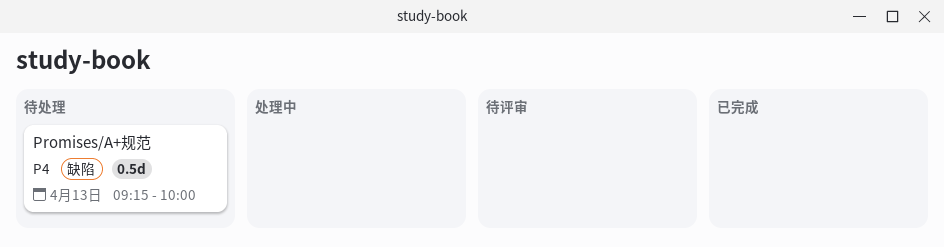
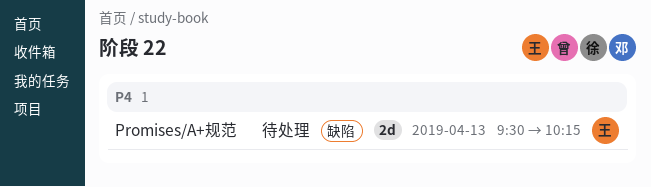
Promises/A+规范, estimate: 0.5d -> 2d
Promises/A+规范, begins: 09:15 -> 09:30
Promises/A+规范, ends: 10:00 -> 10:15

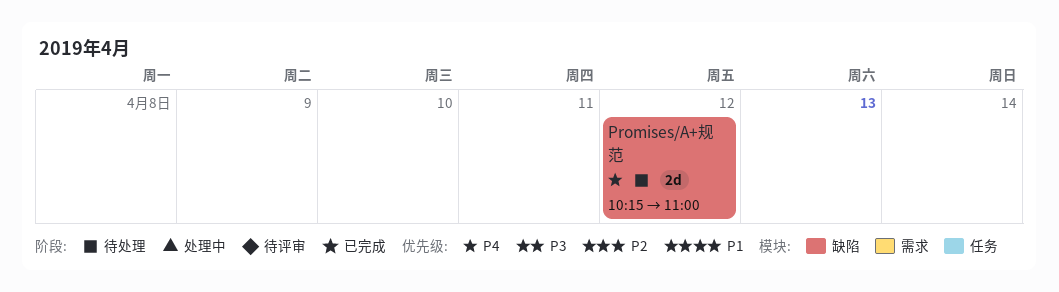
Promises/A+规范, day: Apr 13 -> Apr 12
Promises/A+规范, begins: 09:30 -> 10:15
Promises/A+规范, ends: 10:15 -> 11:00

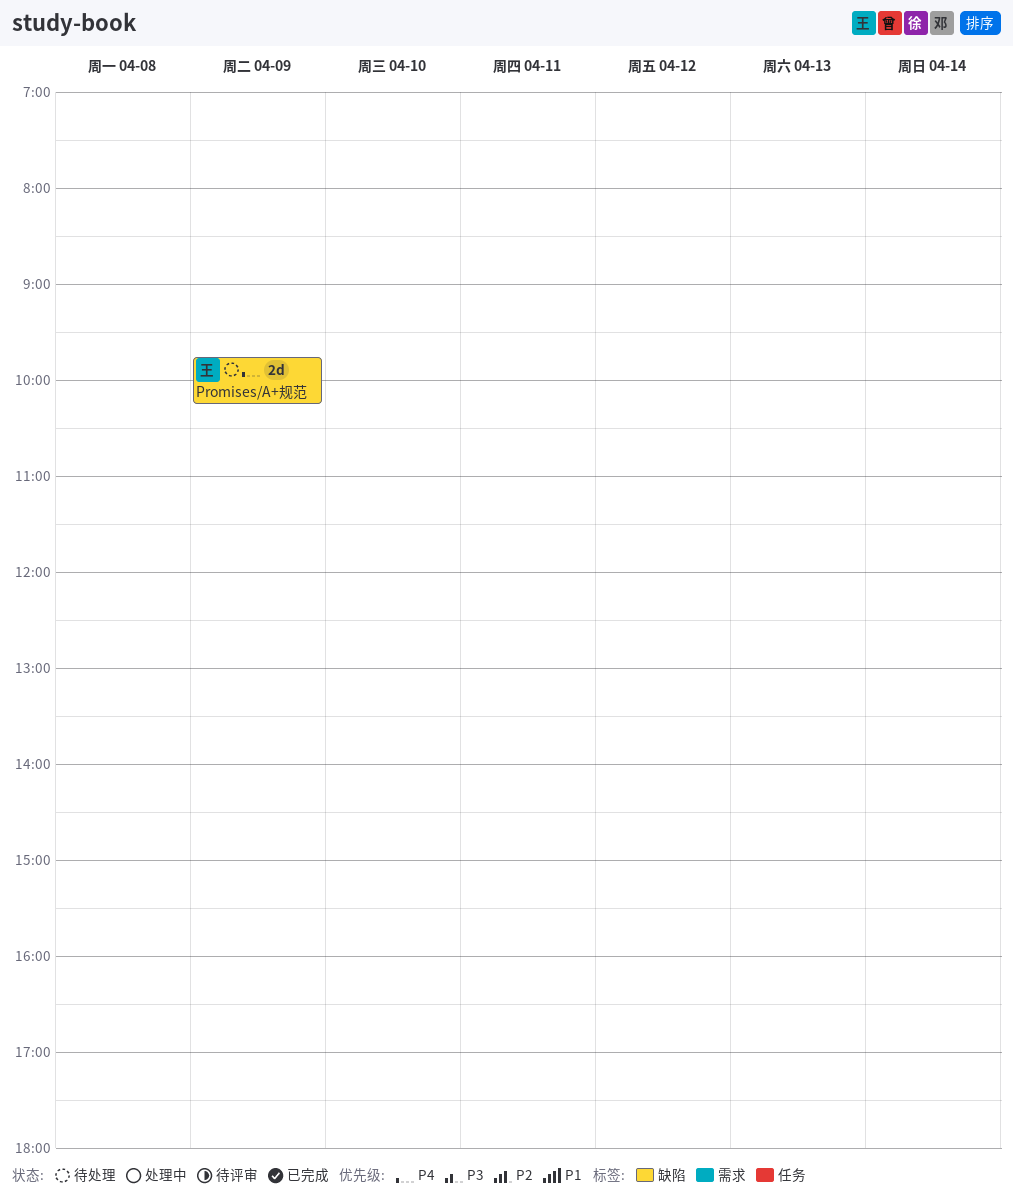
Promises/A+规范, day: Apr 12 -> Apr 9
Promises/A+规范, begins: 10:15 -> 09:45
Promises/A+规范, ends: 11:00 -> 10:15

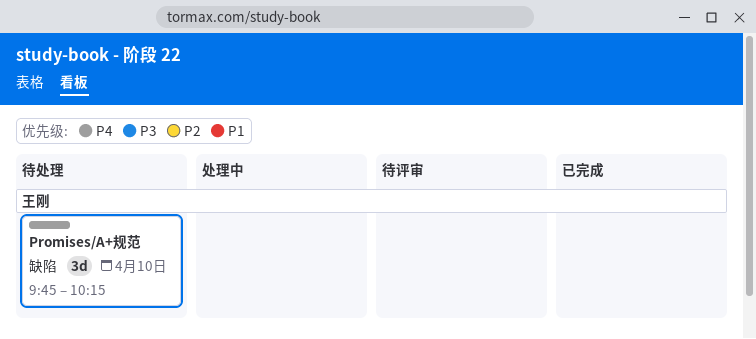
Promises/A+规范, estimate: 2d -> 3d
Promises/A+规范, day: Apr 9 -> Apr 10

